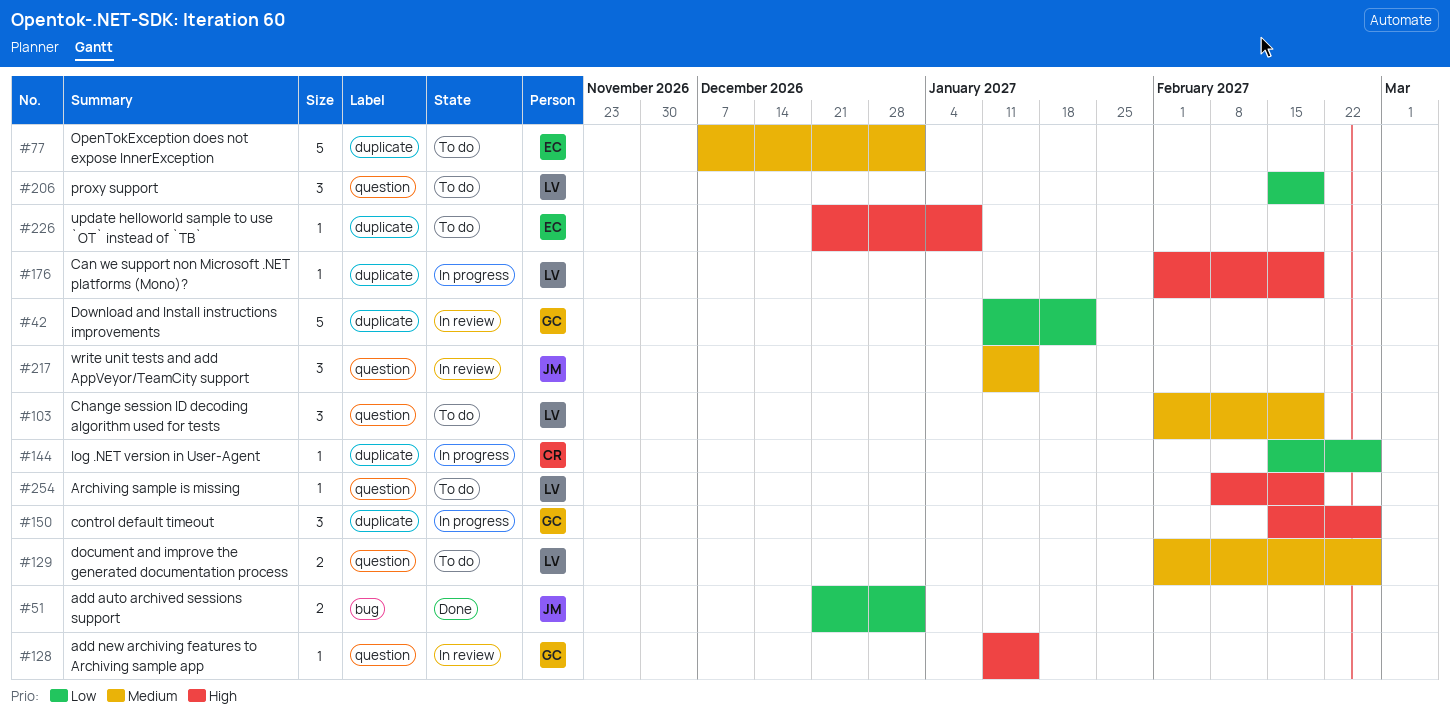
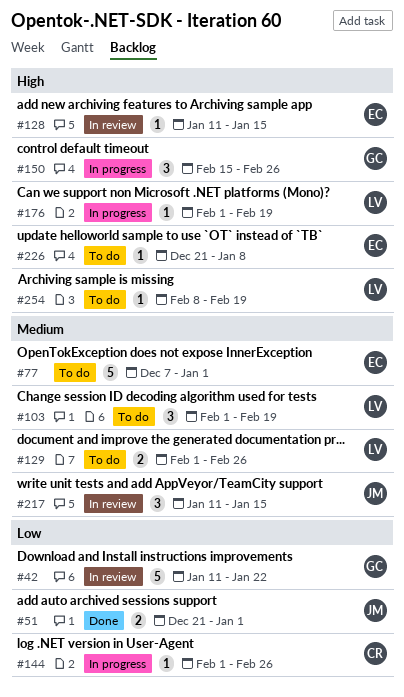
#128, owner: GC -> EC
#144, start: Feb 15 -> Feb 1
#206: present -> none

